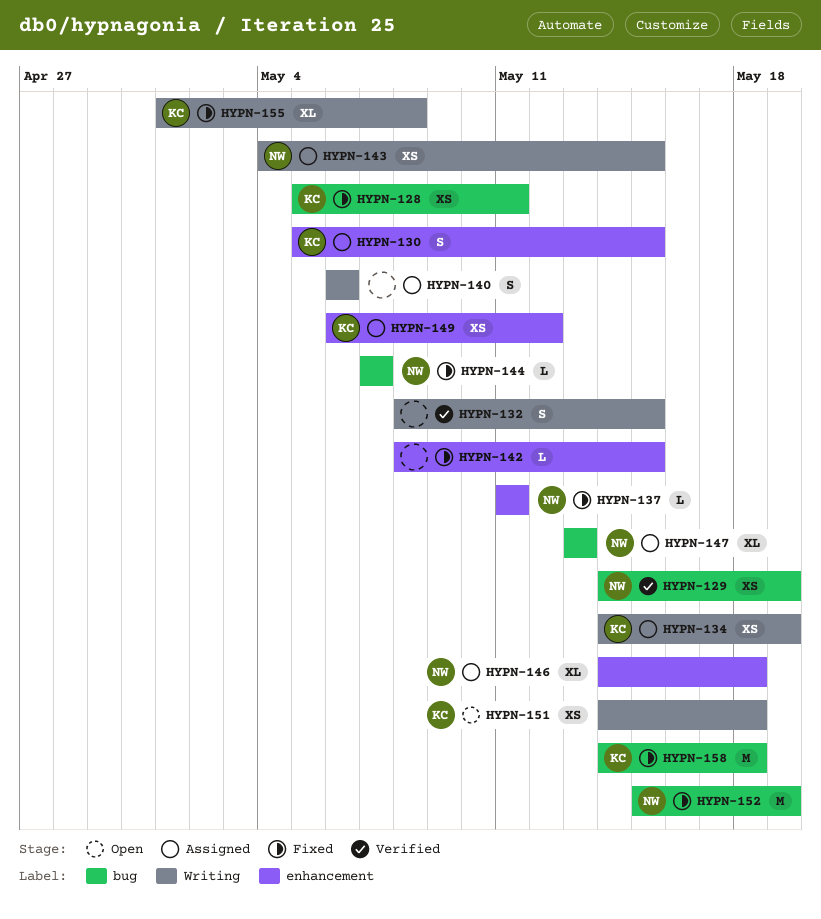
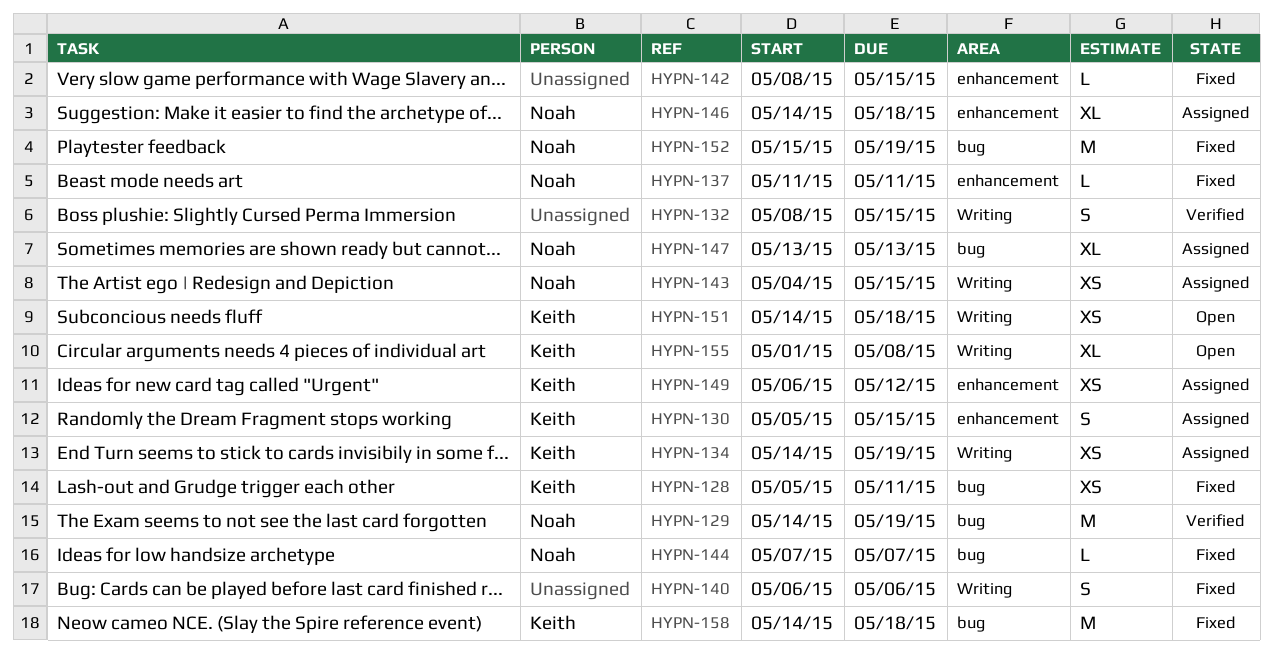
HYPN-129, estimate: XS -> M
HYPN-140, status: Assigned -> Fixed
HYPN-155, status: Fixed -> Open

